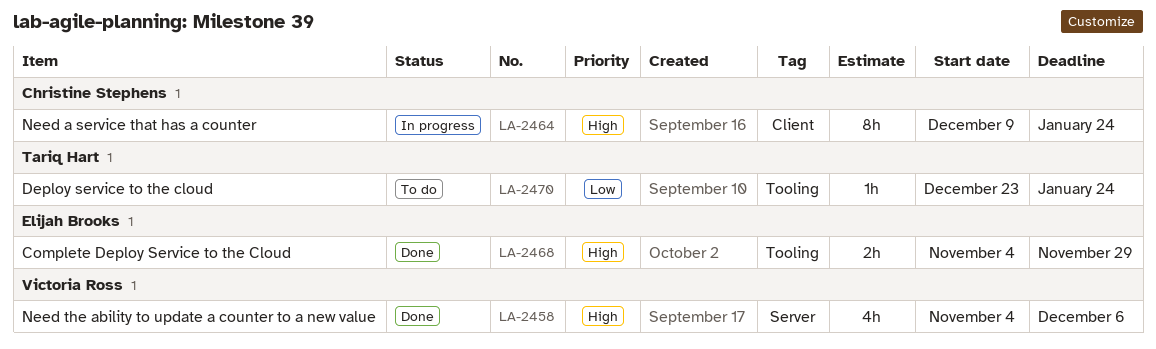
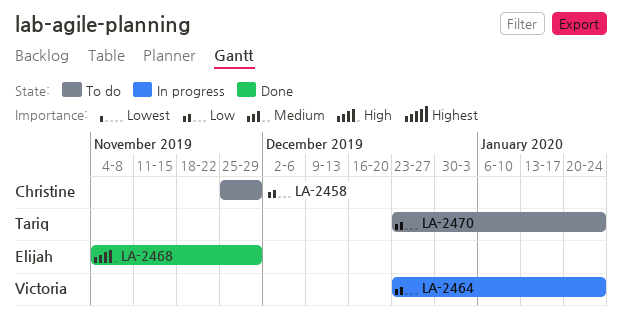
LA-2458, status: Done -> To do
LA-2458, owner: Victoria Ross -> Christine Stephens
LA-2458, priority: High -> Low
LA-2458, start: Nov 4 -> Nov 25
LA-2458, due: Dec 6 -> Nov 29
LA-2464, owner: Christine Stephens -> Victoria Ross
LA-2464, priority: High -> Low
LA-2464, start: Dec 9 -> Dec 23

